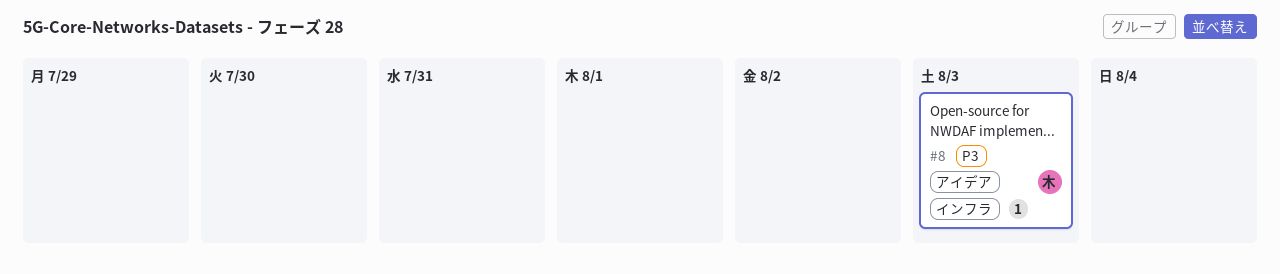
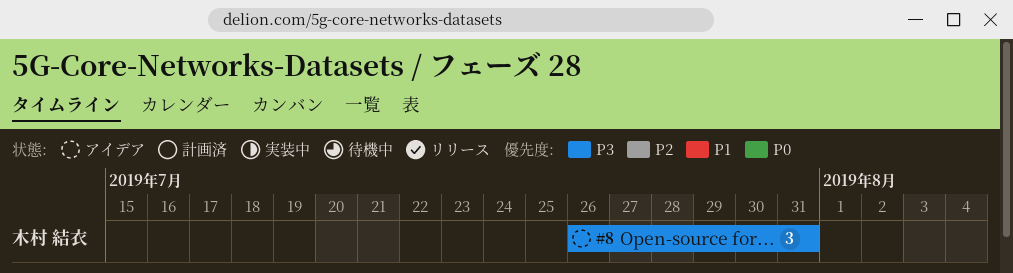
#8, estimate: 1 -> 3
#8, due: Aug 3 -> Jul 31

